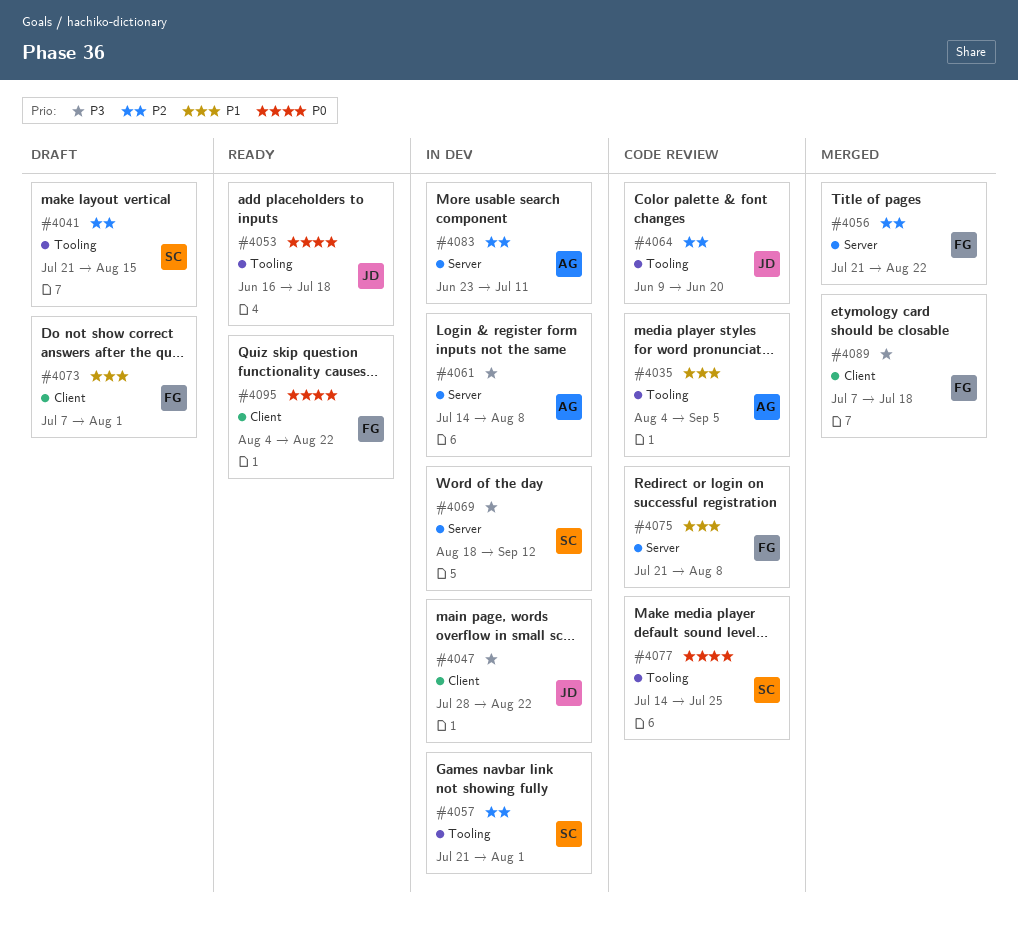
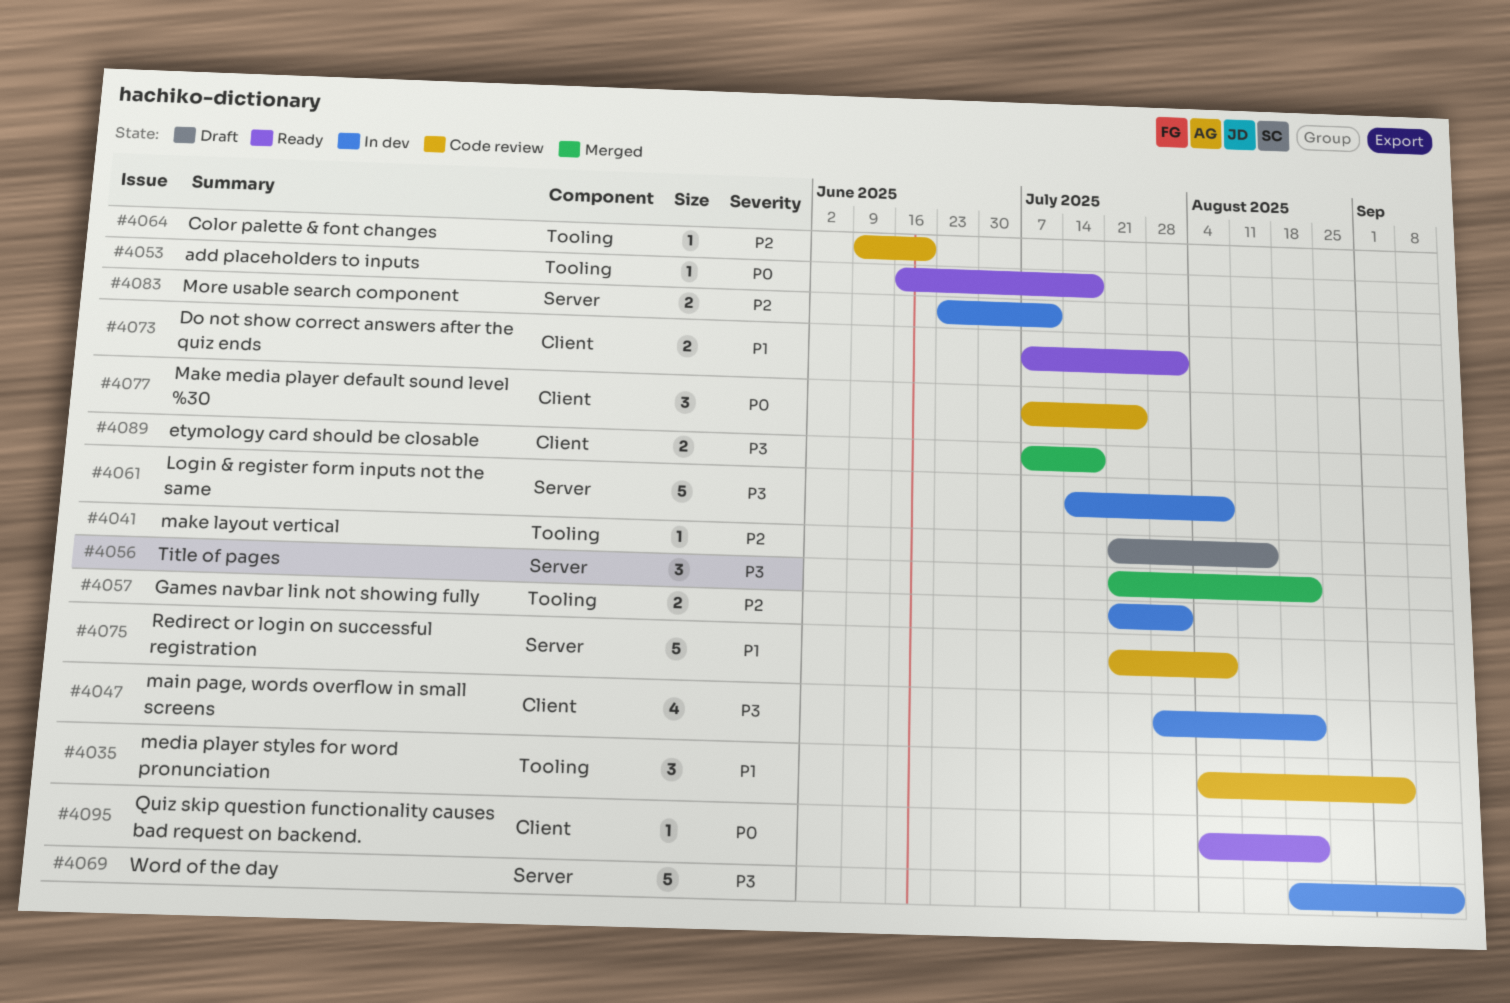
#4056, priority: P2 -> P3
#4073, status: Draft -> Ready
#4077, label: Tooling -> Client
#4077, start: Jul 14 -> Jul 7

